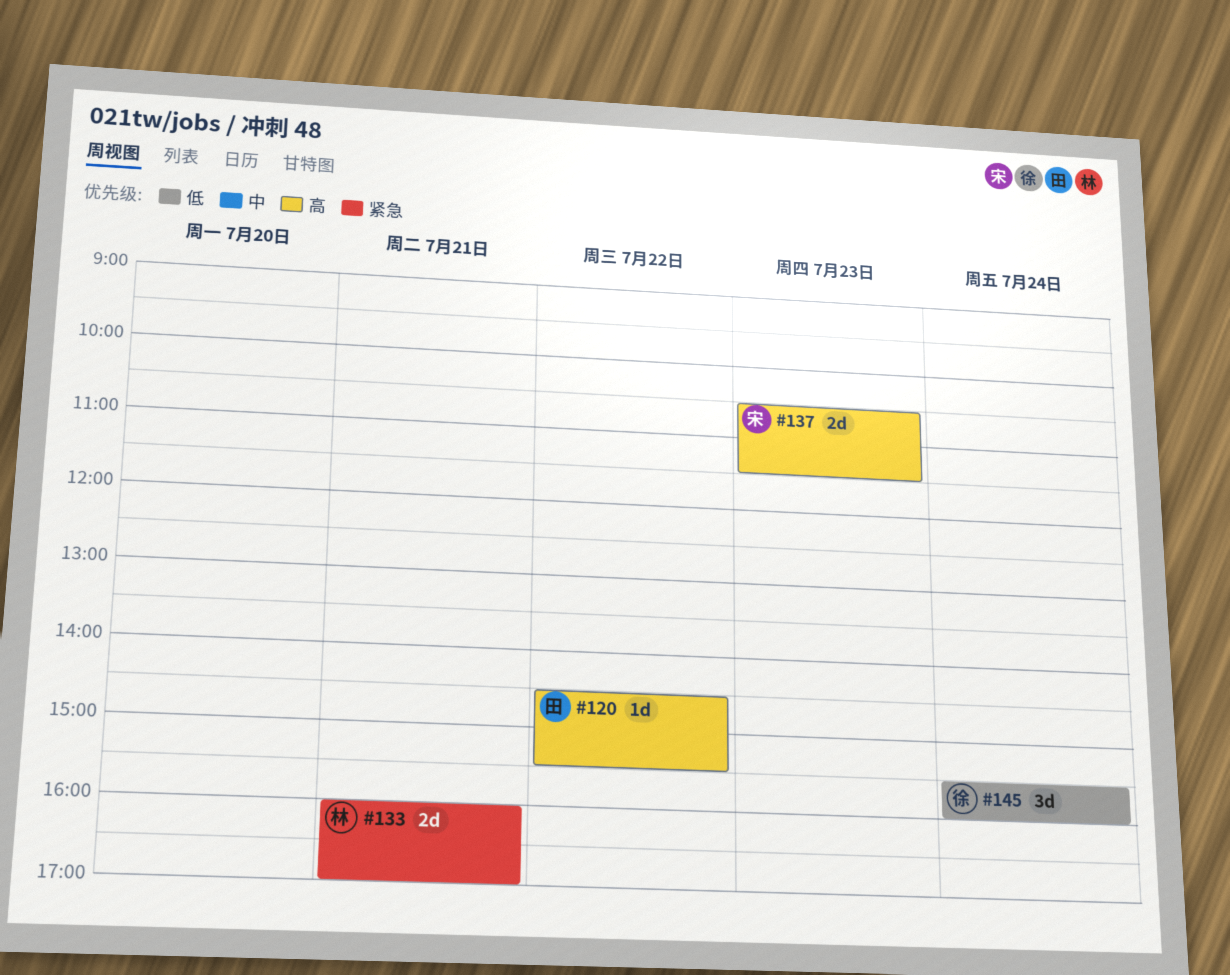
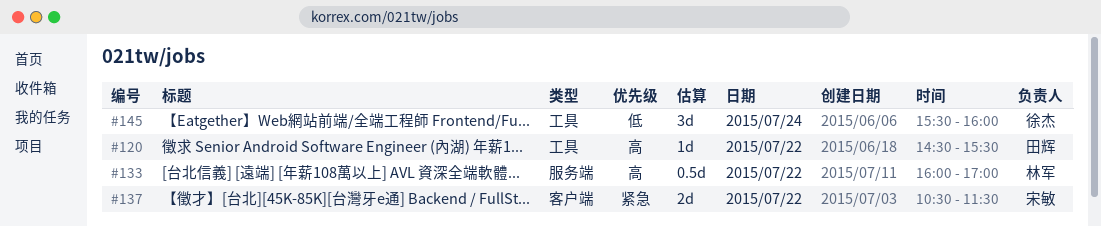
#133, priority: 紧急 -> 高
#133, estimate: 2d -> 0.5d
#133, day: Jul 21 -> Jul 22
#137, priority: 高 -> 紧急
#137, day: Jul 23 -> Jul 22

